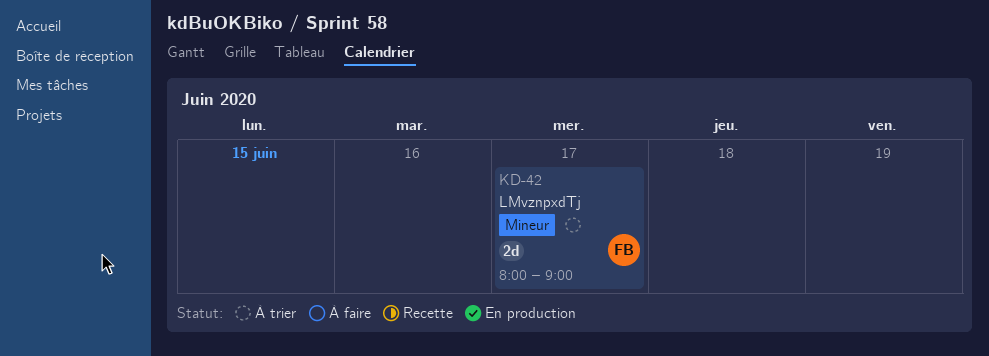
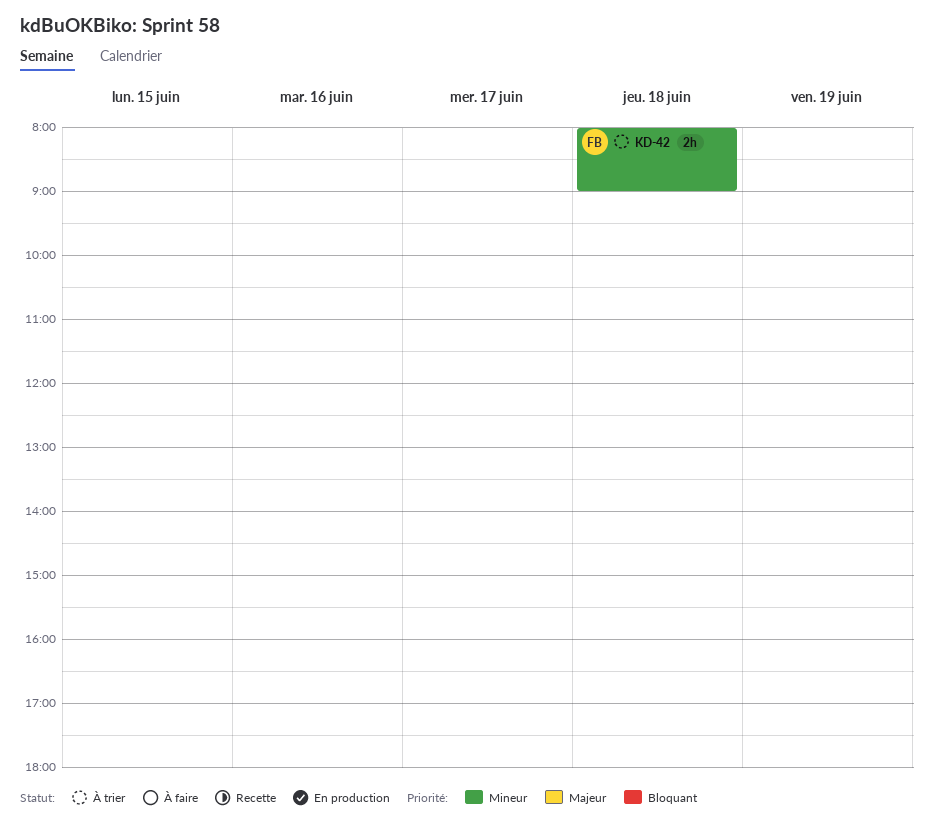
KD-42, estimate: 2d -> 2h
KD-42, day: Jun 17 -> Jun 18

